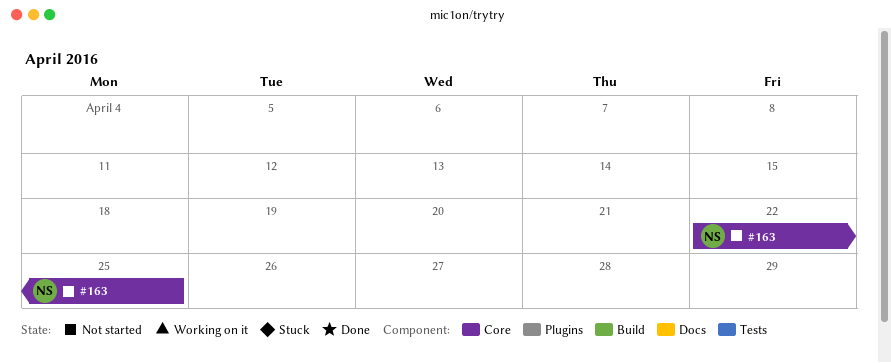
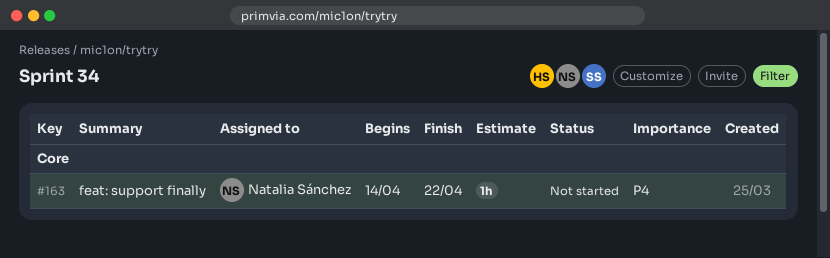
#163, start: Apr 22 -> Apr 14
#163, due: Apr 25 -> Apr 22

